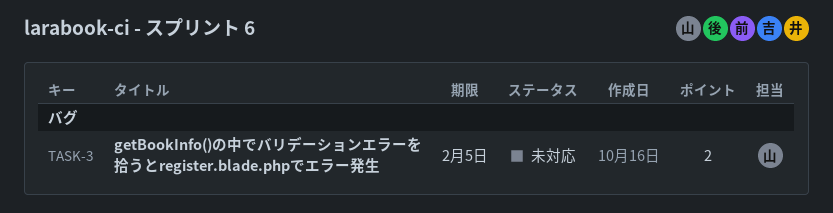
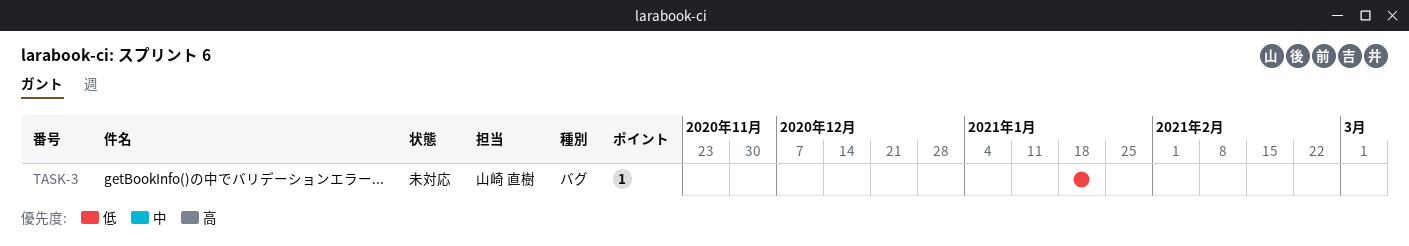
TASK-3, estimate: 2 -> 1
TASK-3, due: Feb 5 -> Jan 22

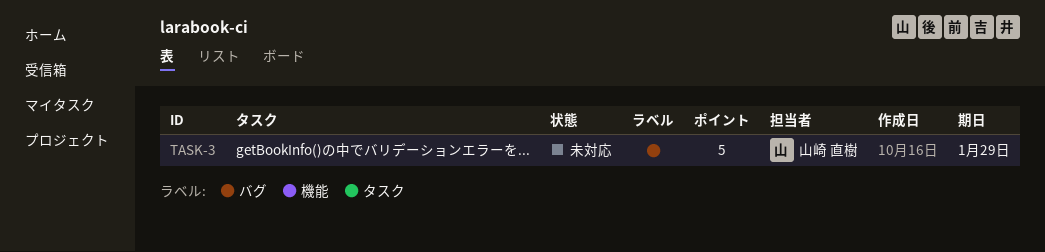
TASK-3, estimate: 1 -> 5
TASK-3, due: Jan 22 -> Jan 29

